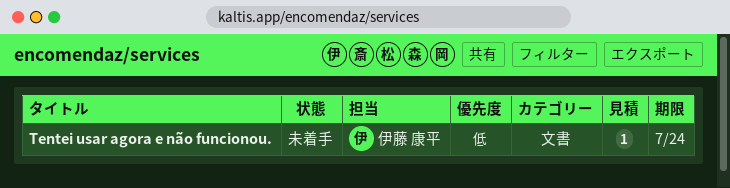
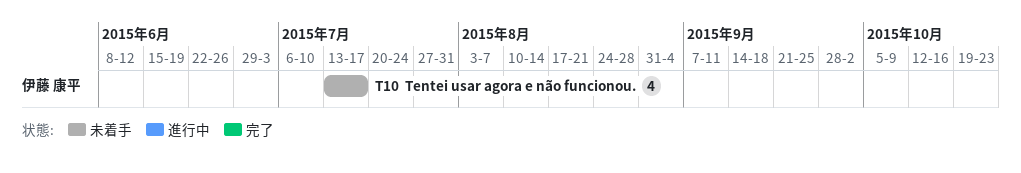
Tentei usar agora e não funcionou., estimate: 1 -> 4
Tentei usar agora e não funcionou., due: Jul 24 -> Jul 17

